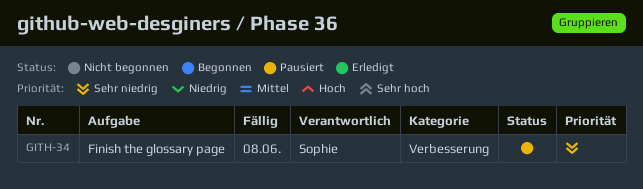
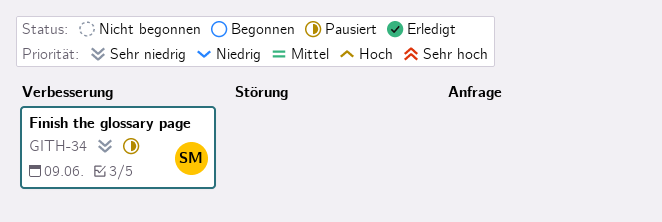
GITH-34, due: Jun 8 -> Jun 9

